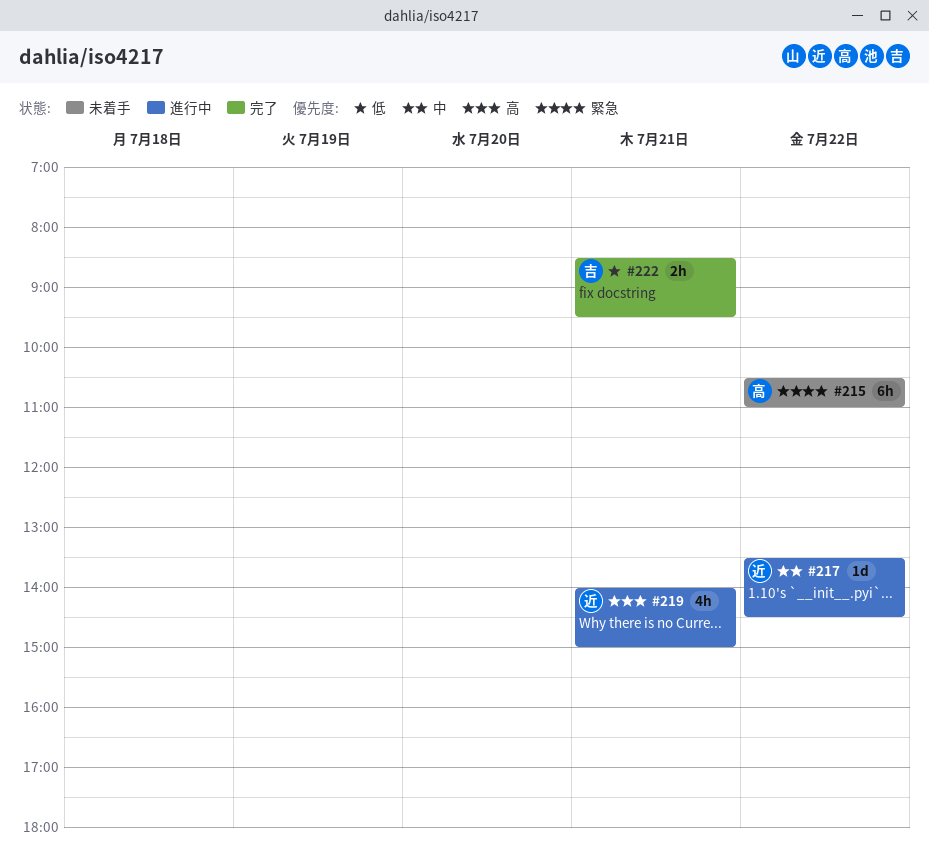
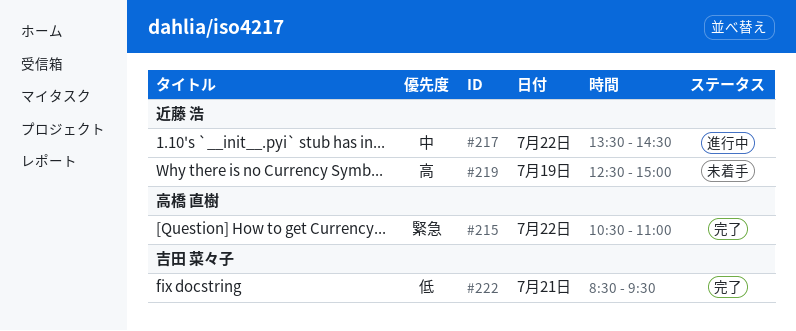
#215, status: 未着手 -> 完了
#219, status: 進行中 -> 未着手
#219, day: Jul 21 -> Jul 19
#219, begins: 14:00 -> 12:30

